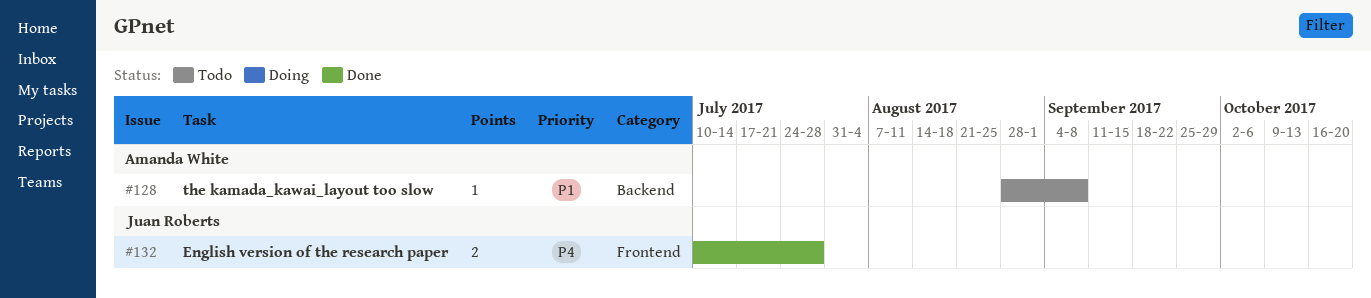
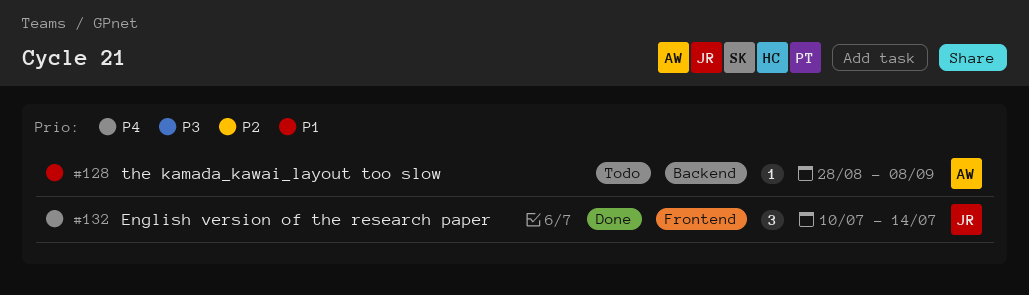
#132, estimate: 2 -> 3
#132, due: Jul 28 -> Jul 14

